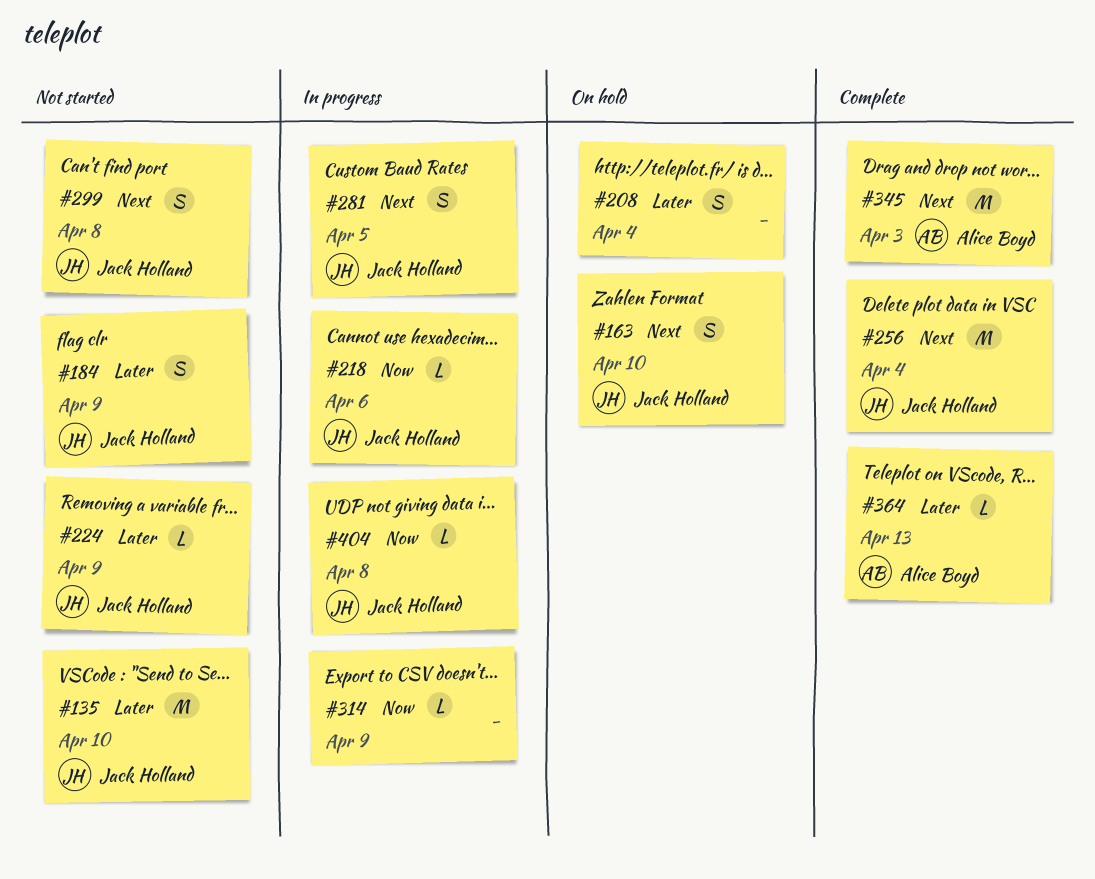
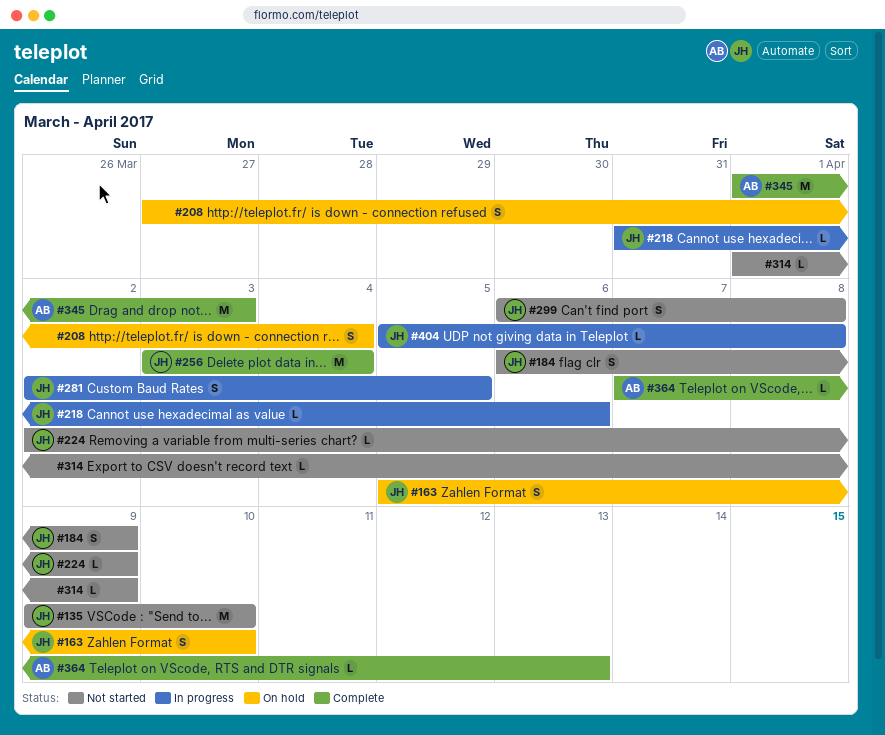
#314, status: In progress -> Not started

